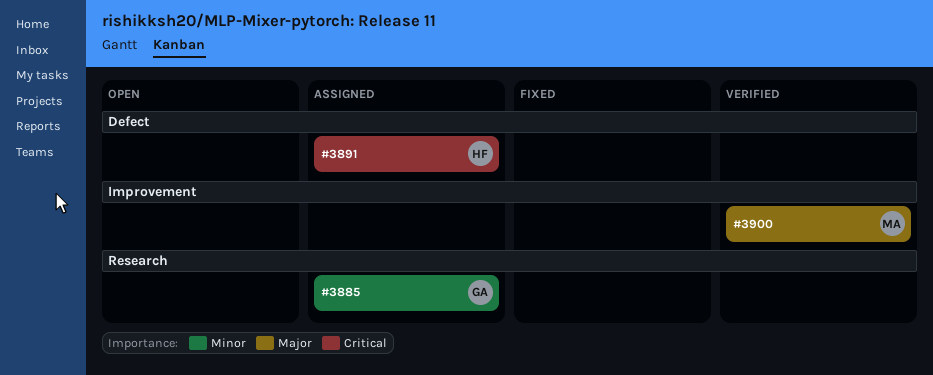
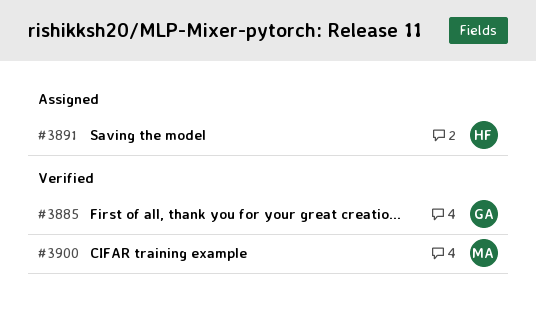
#3885, status: Assigned -> Verified

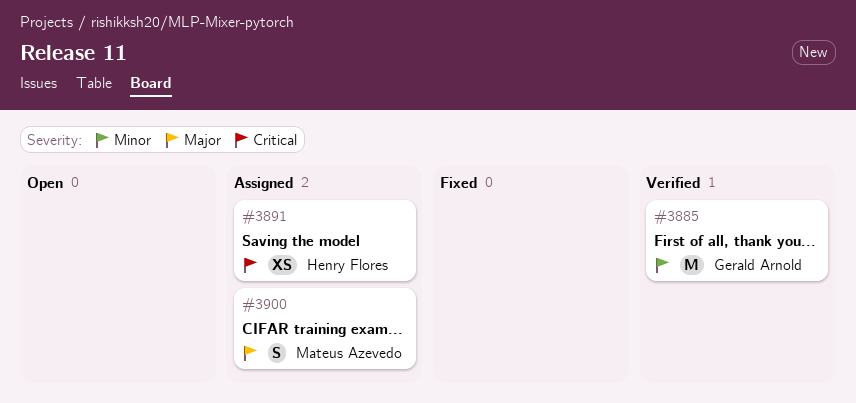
#3900, status: Verified -> Assigned

